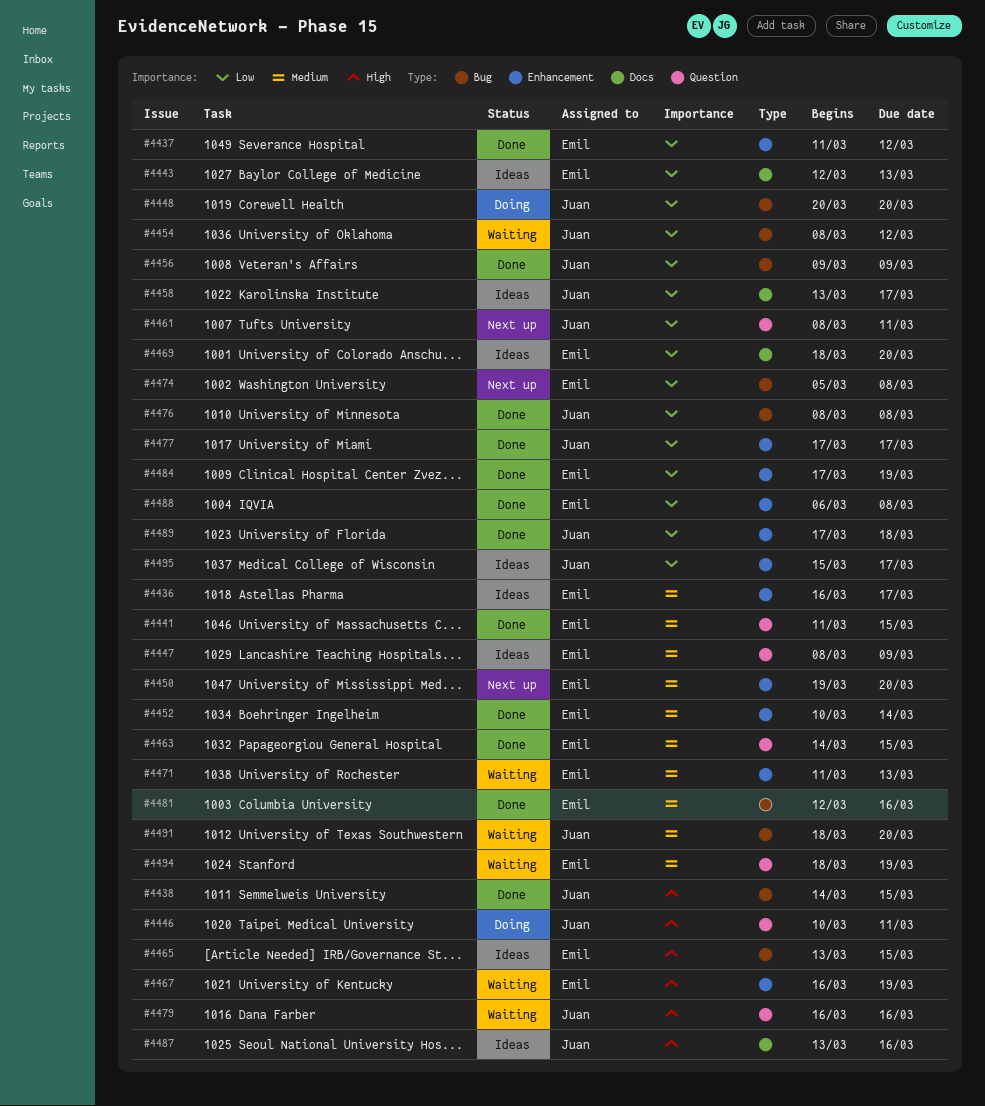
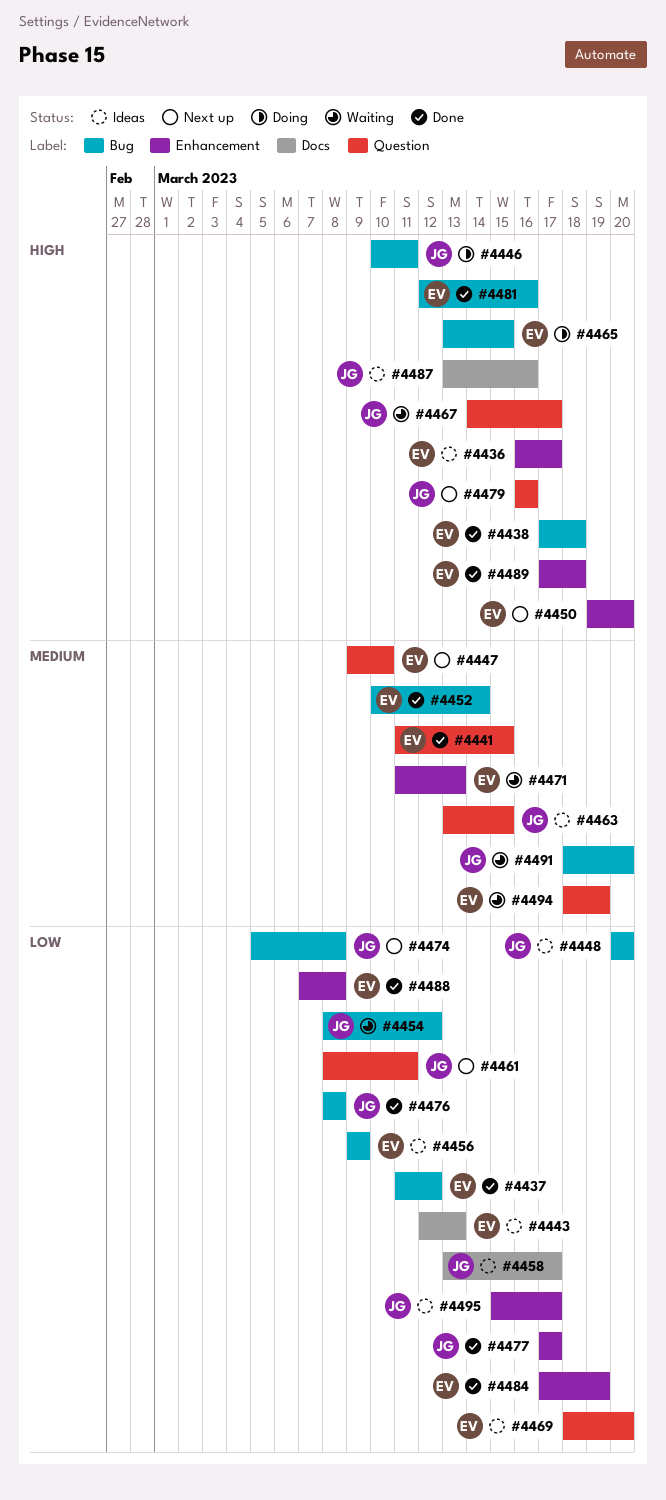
#4436, priority: Medium -> High
#4437, label: Enhancement -> Bug
#4438, owner: Juan -> Emil
#4438, start: Mar 14 -> Mar 17
#4438, due: Mar 15 -> Mar 18
#4446, label: Question -> Bug
#4447, status: Ideas -> Next up
#4447, start: Mar 8 -> Mar 9
#4447, due: Mar 9 -> Mar 10
#4448, status: Doing -> Ideas
#4450, priority: Medium -> High
#4452, label: Enhancement -> Bug
#4456, status: Done -> Ideas
#4456, owner: Juan -> Emil
#4463, status: Done -> Ideas
#4463, owner: Emil -> Juan
#4463, start: Mar 14 -> Mar 13
#4465, status: Ideas -> Doing
#4467, owner: Emil -> Juan
#4467, label: Enhancement -> Question
#4467, start: Mar 16 -> Mar 14
#4467, due: Mar 19 -> Mar 17
#4469, label: Docs -> Question
#4474, owner: Emil -> Juan
#4479, status: Waiting -> Next up
#4481, priority: Medium -> High
#4488, start: Mar 6 -> Mar 7
#4489, owner: Juan -> Emil
#4489, priority: Low -> High

